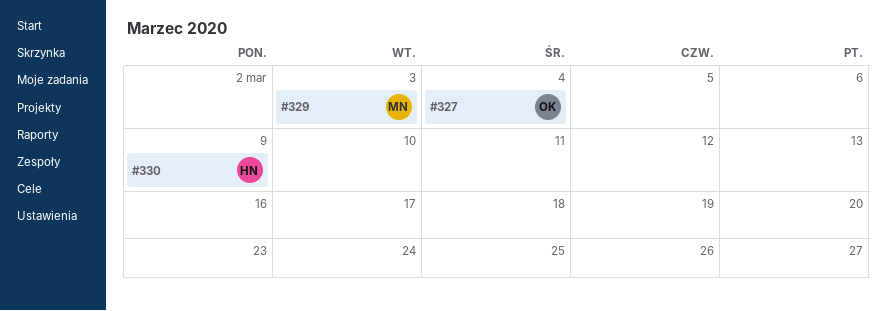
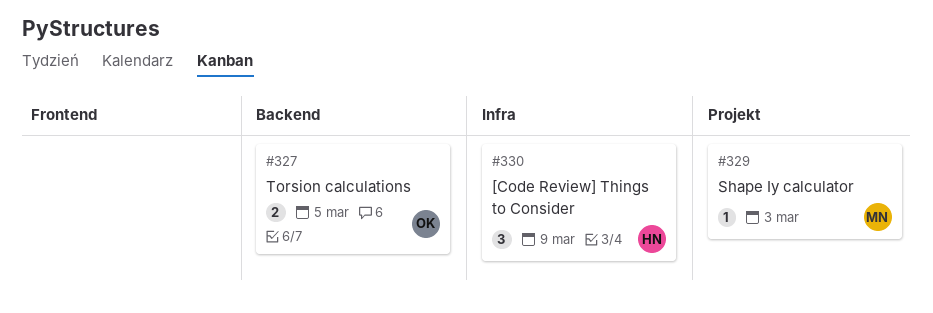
#327, due: Mar 4 -> Mar 5

